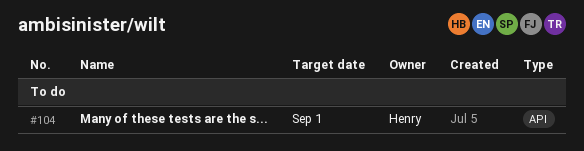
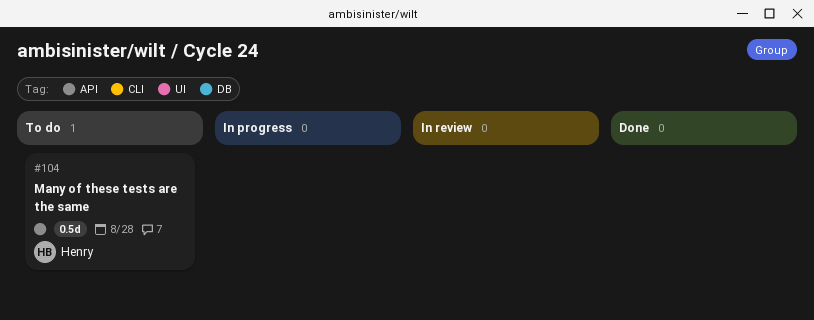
#104, due: Sep 1 -> Aug 28

